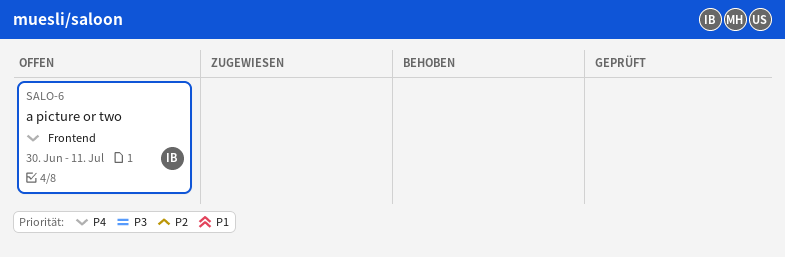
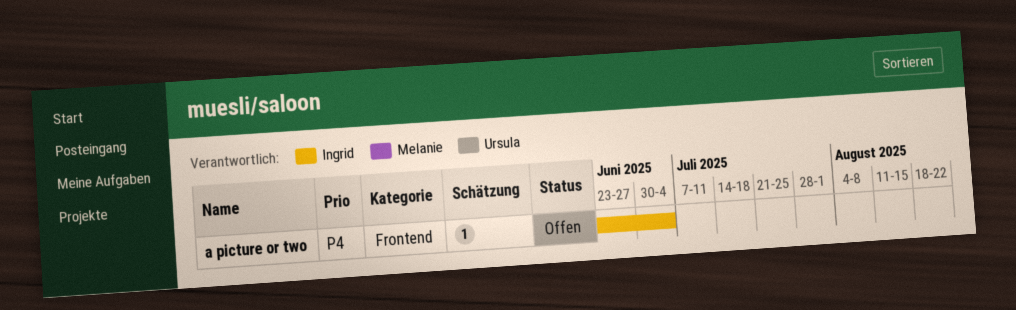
a picture or two, start: Jun 30 -> Jun 23
a picture or two, due: Jul 11 -> Jul 4

